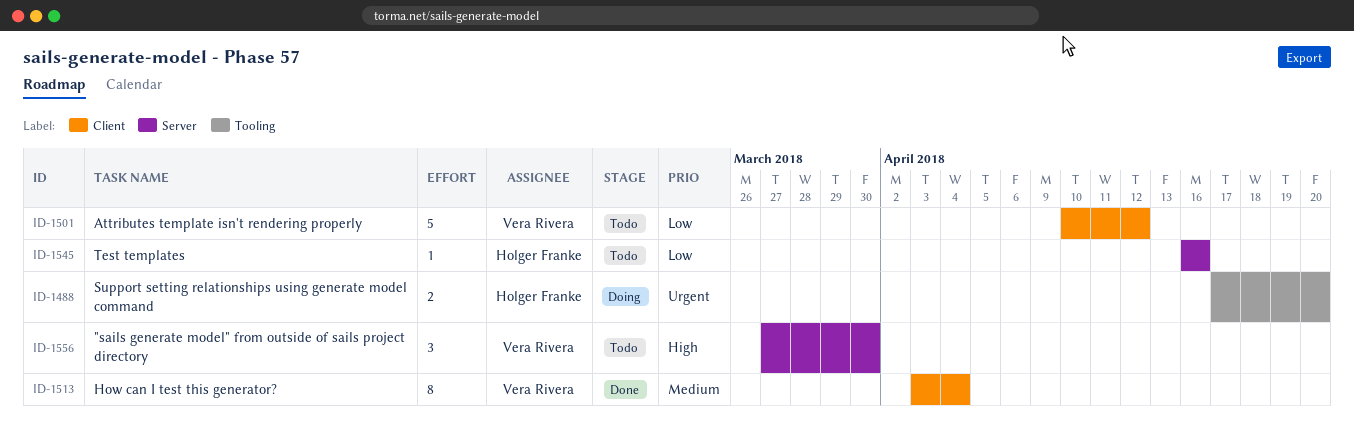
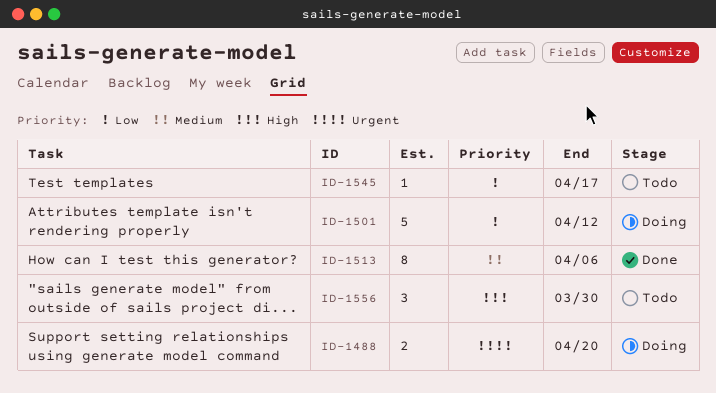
ID-1501, status: Todo -> Doing
ID-1513, due: Apr 4 -> Apr 6
ID-1545, due: Apr 16 -> Apr 17

